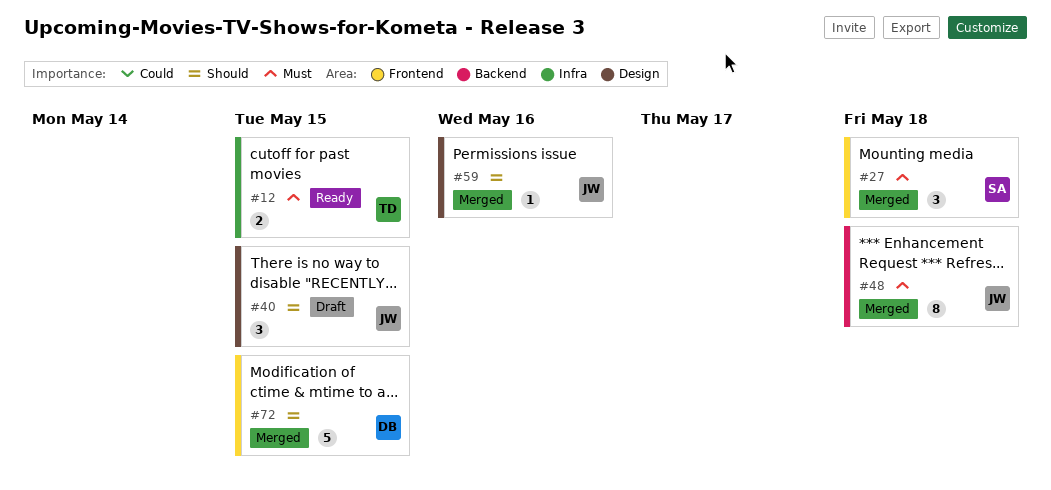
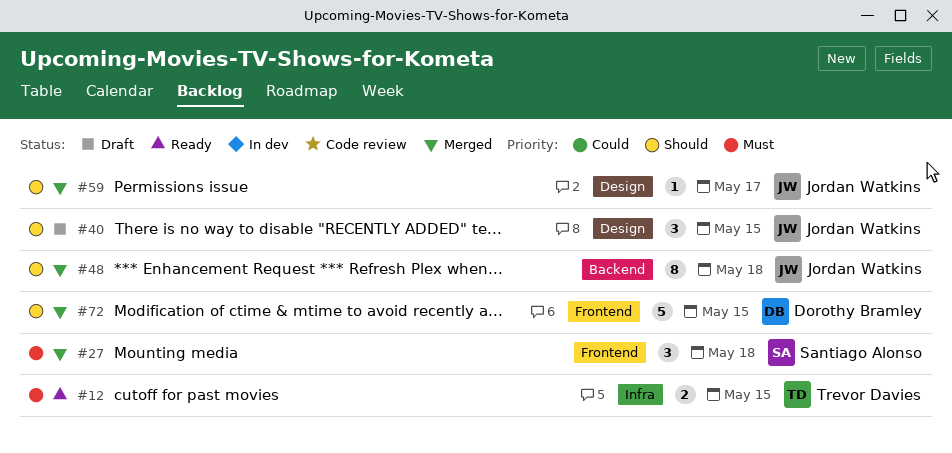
#48, priority: Must -> Should
#59, due: May 16 -> May 17

